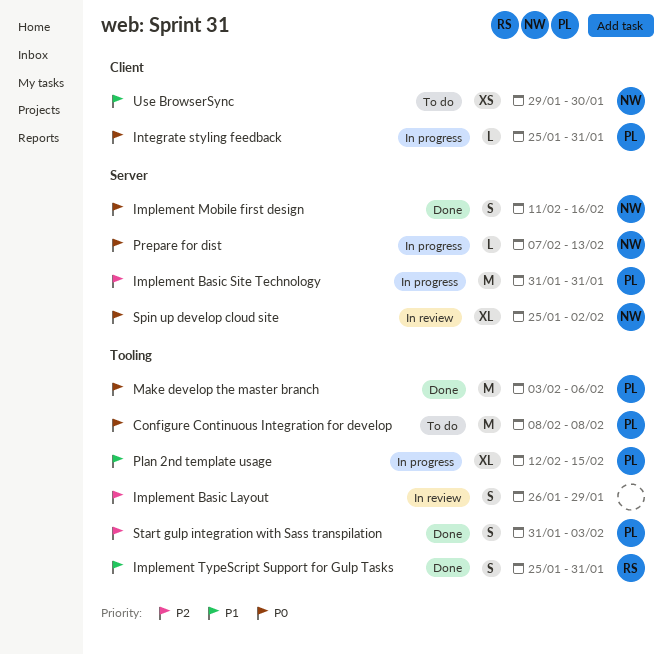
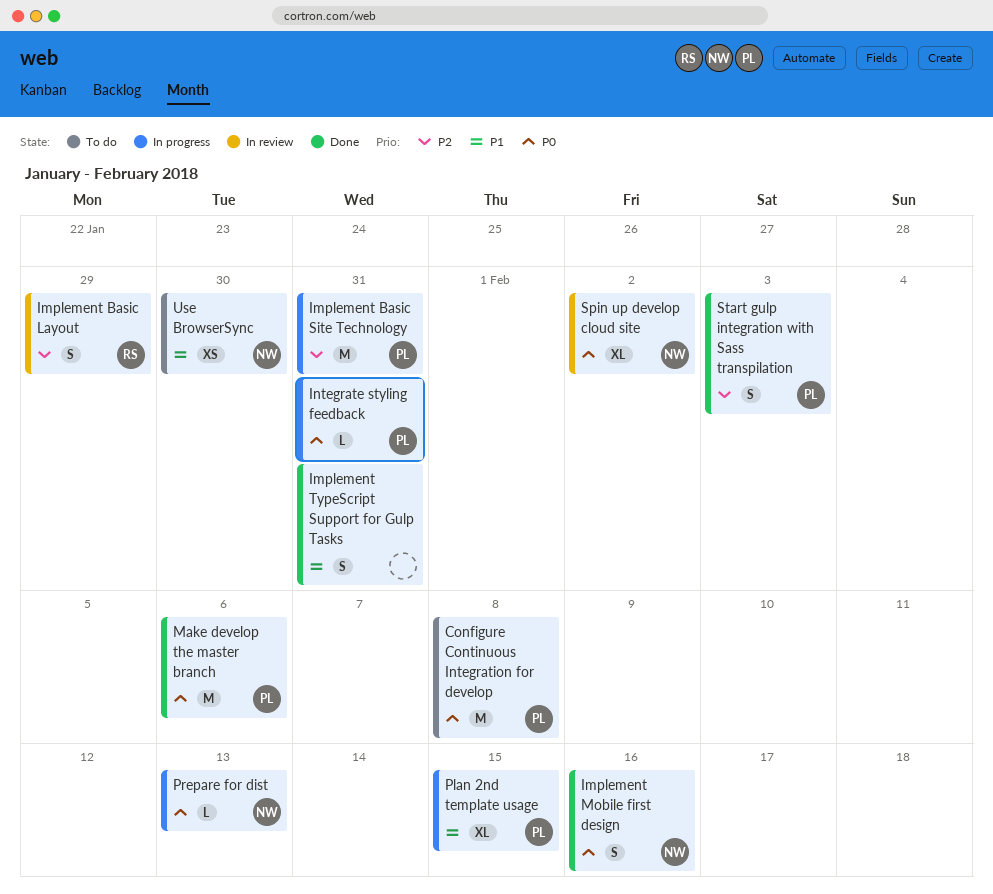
Implement Basic Layout, owner: none -> RS
Implement TypeScript Support for Gulp Tasks, owner: RS -> none

